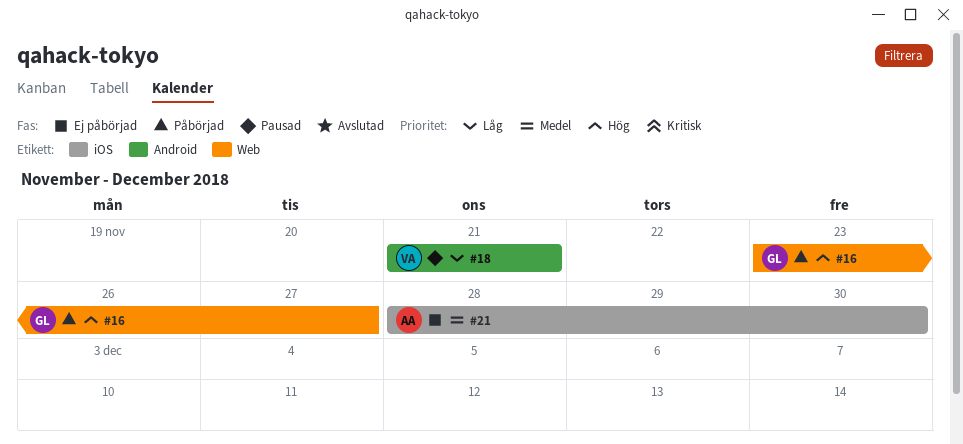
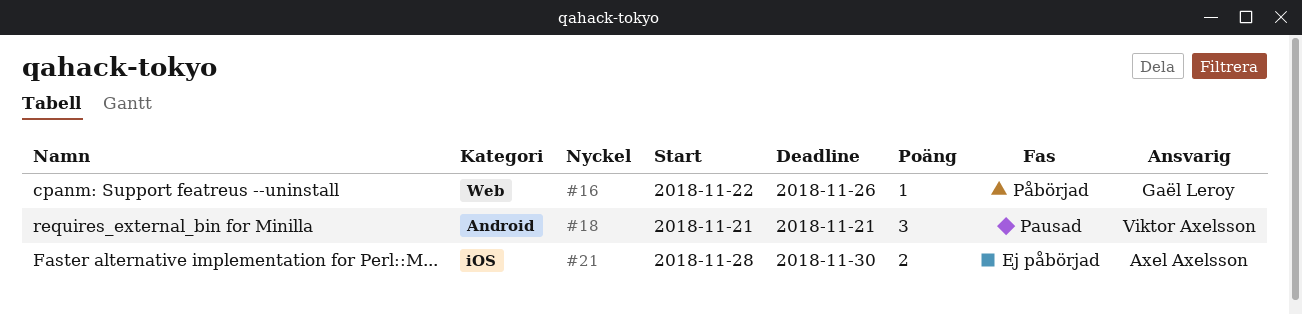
#16, start: Nov 23 -> Nov 22
#16, due: Nov 27 -> Nov 26

